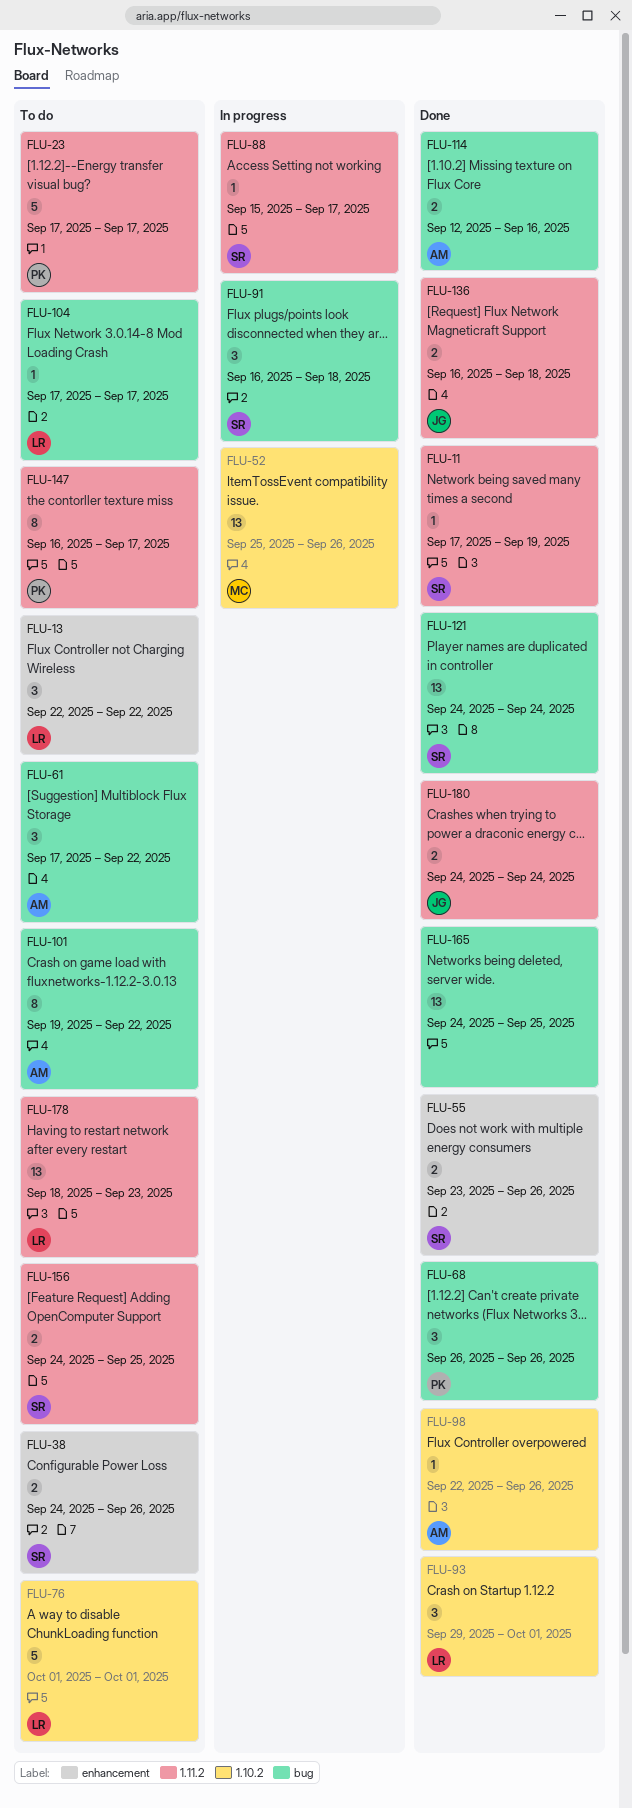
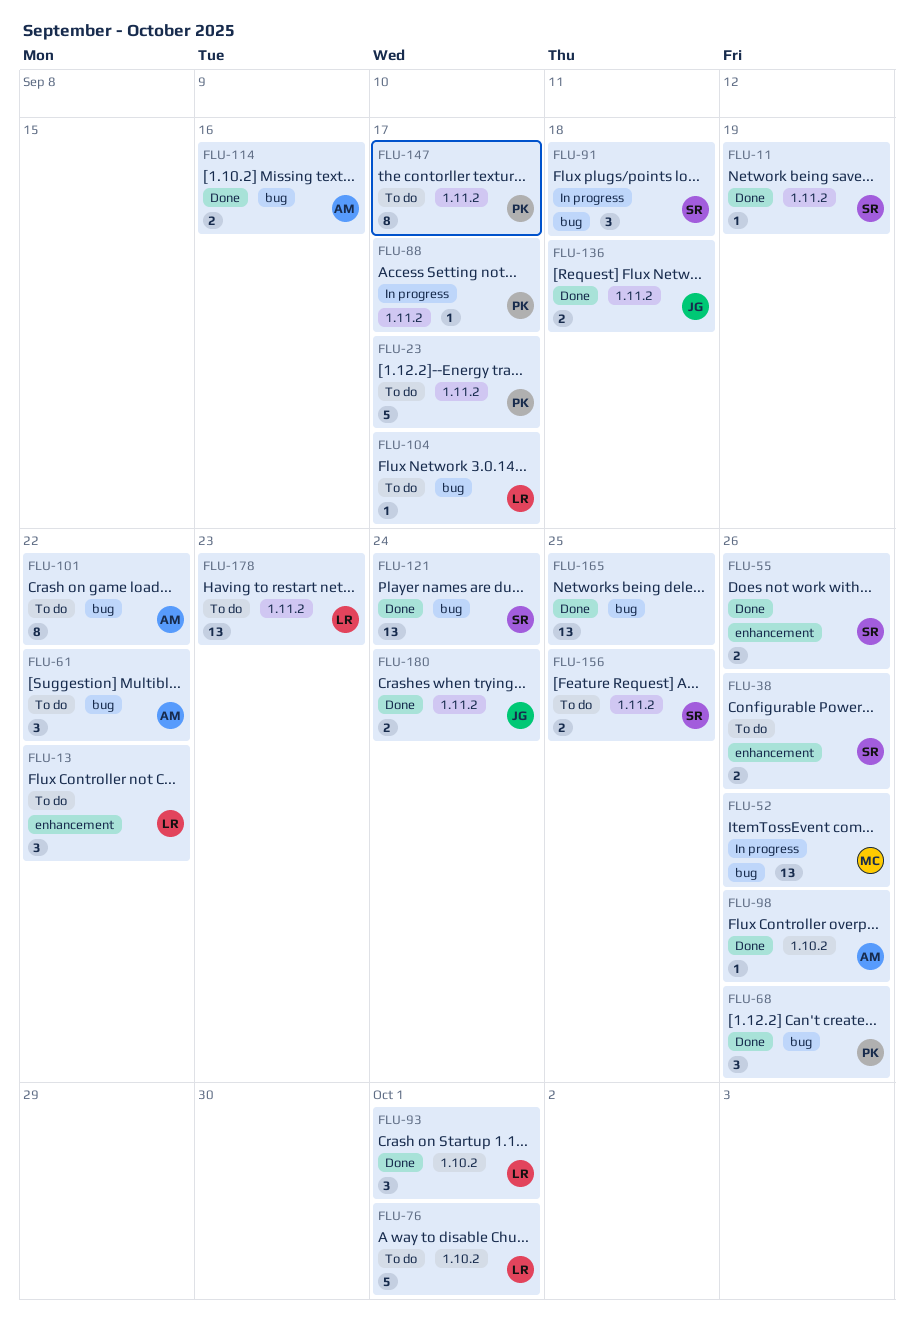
FLU-52, label: 1.10.2 -> bug
FLU-88, owner: SR -> PK

